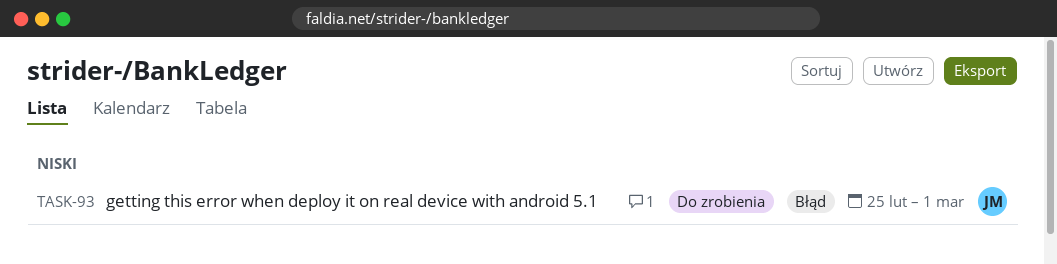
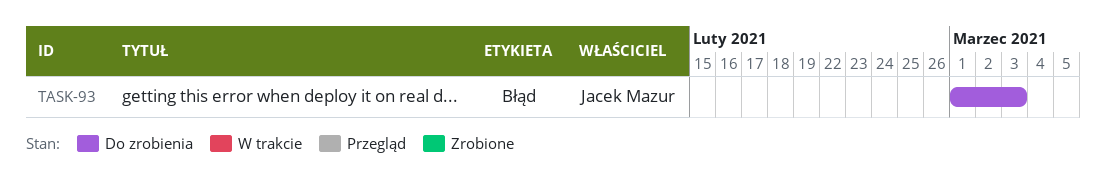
TASK-93, start: Feb 25 -> Mar 1
TASK-93, due: Mar 1 -> Mar 3

